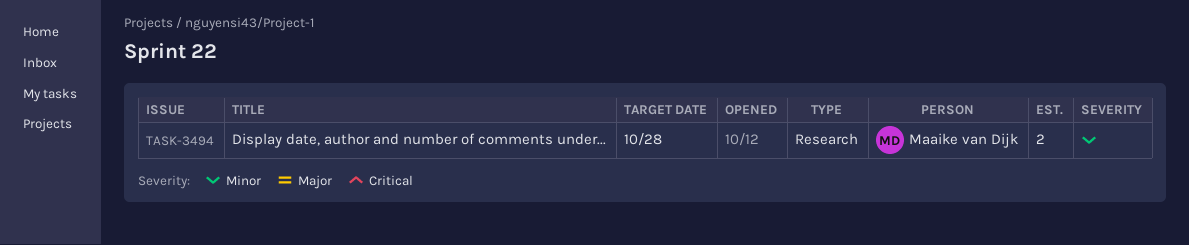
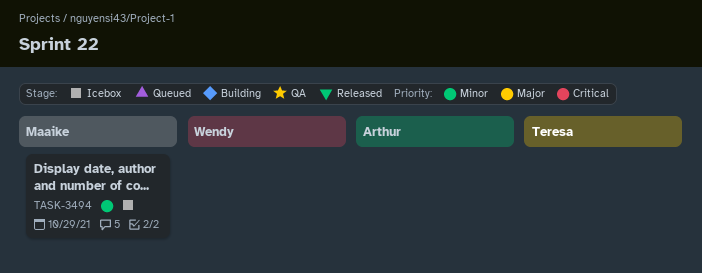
TASK-3494, due: Oct 28 -> Oct 29

